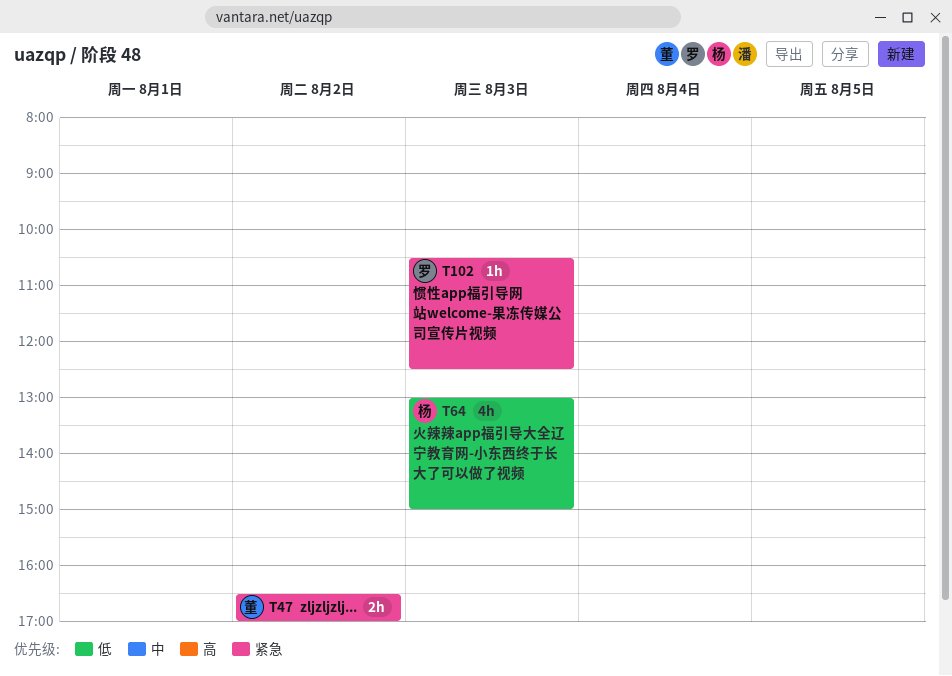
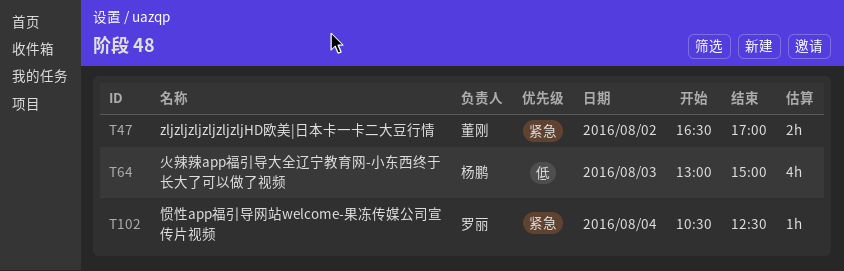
T102, day: Aug 3 -> Aug 4

